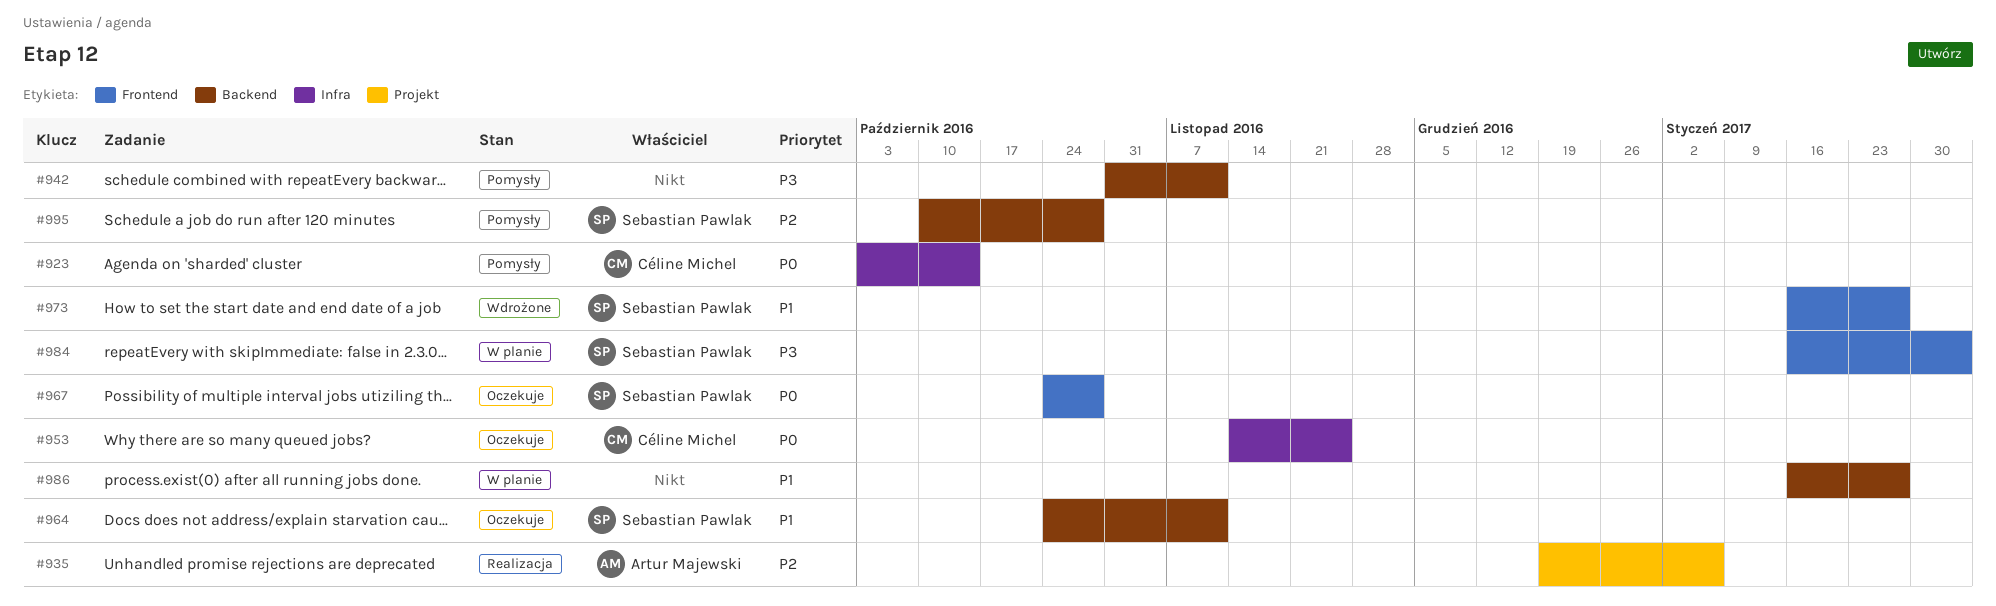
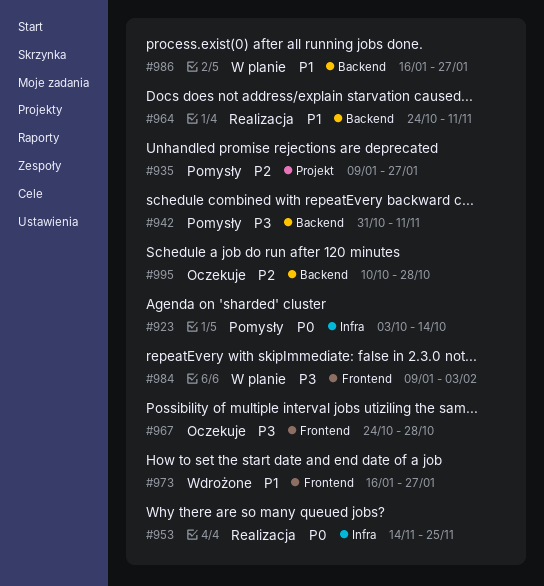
#935, status: Realizacja -> Pomysły
#935, start: Dec 19 -> Jan 9
#935, due: Jan 6 -> Jan 27
#953, status: Oczekuje -> Realizacja
#964, status: Oczekuje -> Realizacja
#967, priority: P0 -> P3
#984, start: Jan 16 -> Jan 9
#995, status: Pomysły -> Oczekuje

